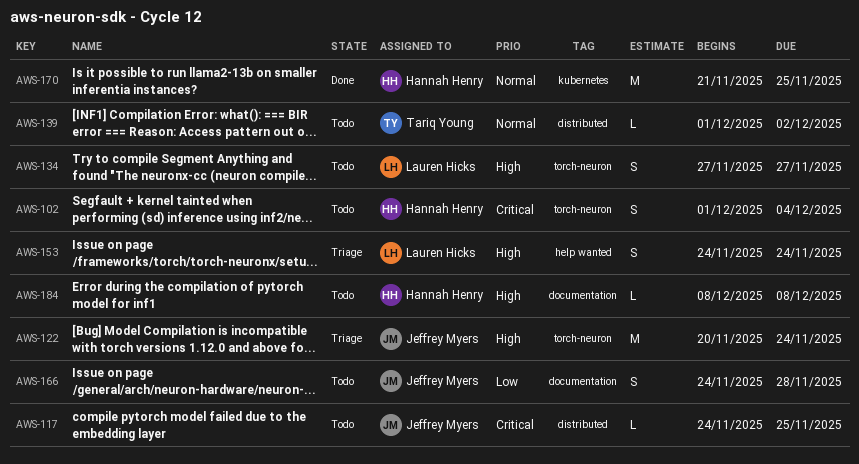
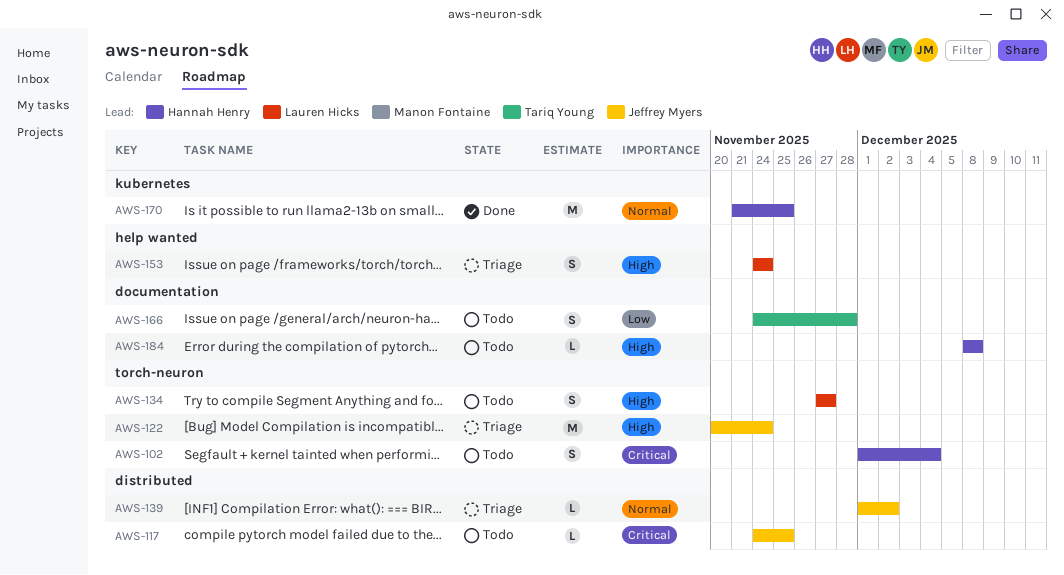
AWS-139, status: Todo -> Triage
AWS-139, owner: Tariq Young -> Jeffrey Myers
AWS-166, owner: Jeffrey Myers -> Tariq Young

